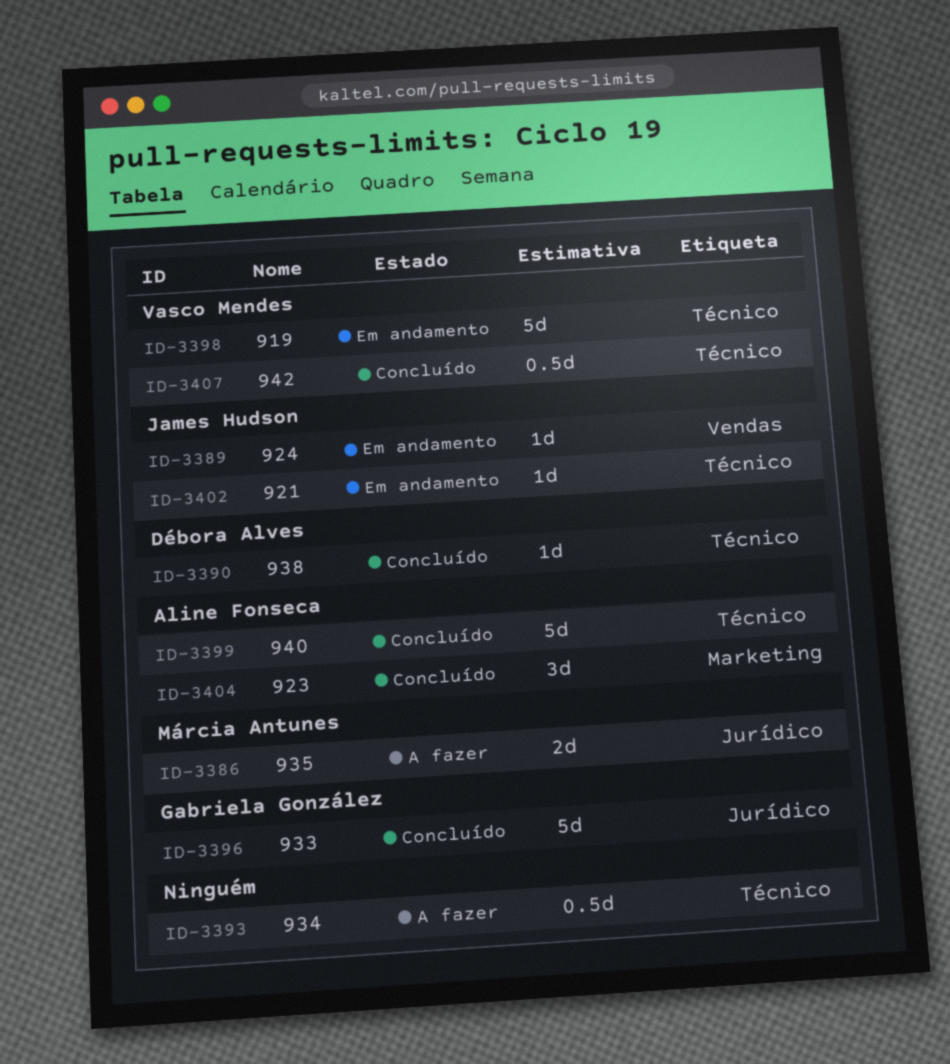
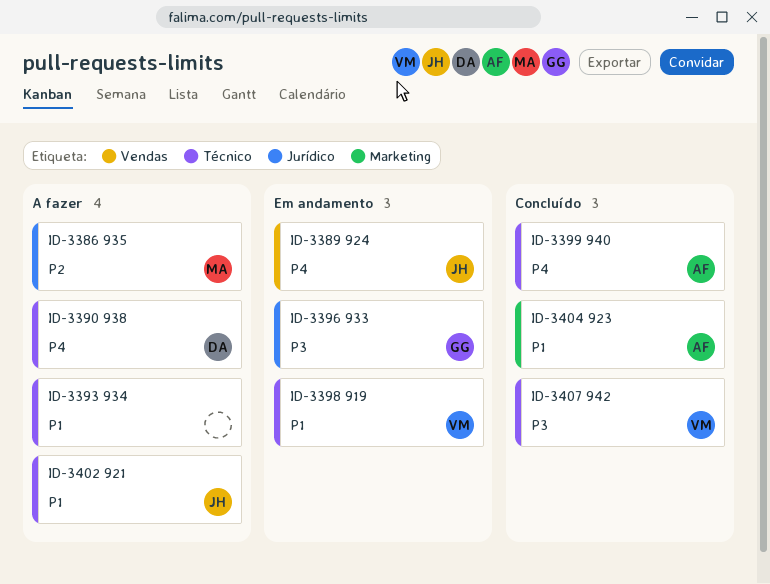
ID-3390, status: Concluído -> A fazer
ID-3396, status: Concluído -> Em andamento
ID-3402, status: Em andamento -> A fazer

